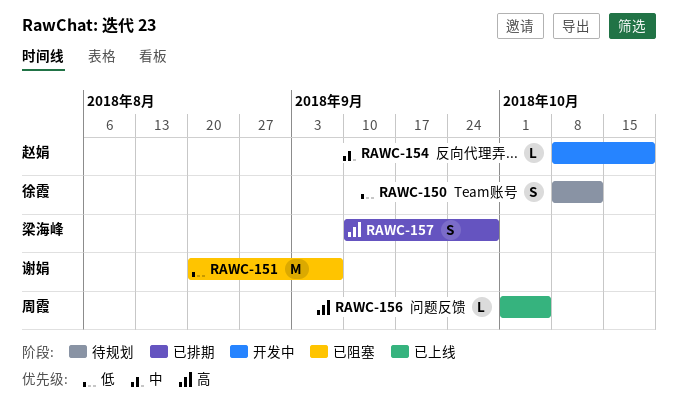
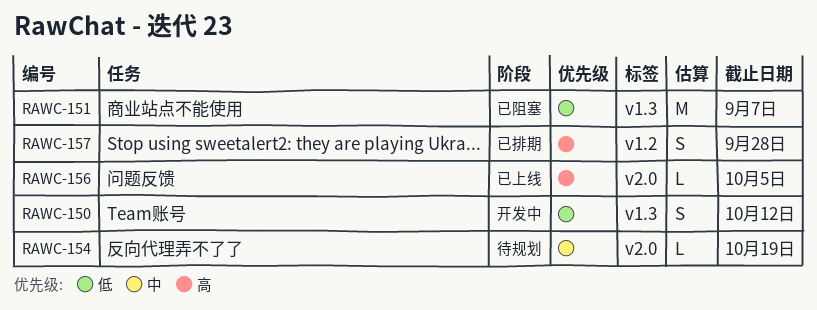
RAWC-150, status: 待规划 -> 开发中
RAWC-154, status: 开发中 -> 待规划

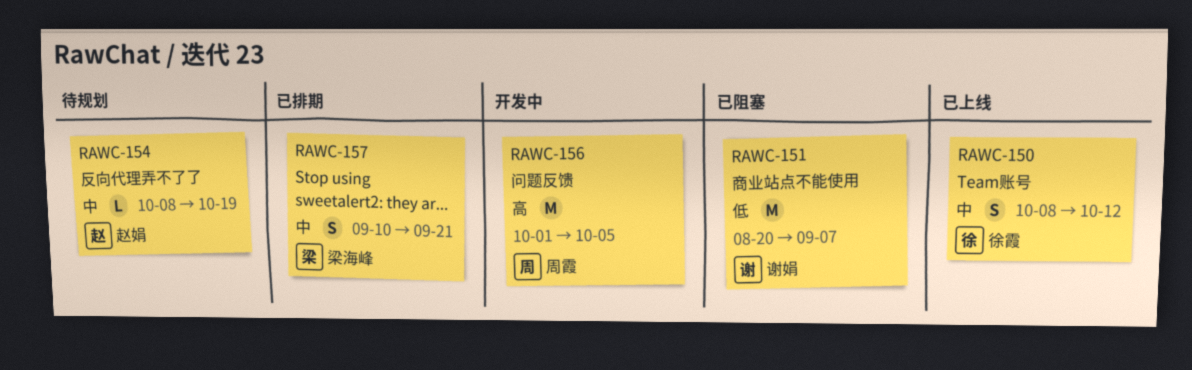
RAWC-150, status: 开发中 -> 已上线
RAWC-150, priority: 低 -> 中
RAWC-156, status: 已上线 -> 开发中
RAWC-156, estimate: L -> M
RAWC-157, priority: 高 -> 中
RAWC-157, due: Sep 28 -> Sep 21

